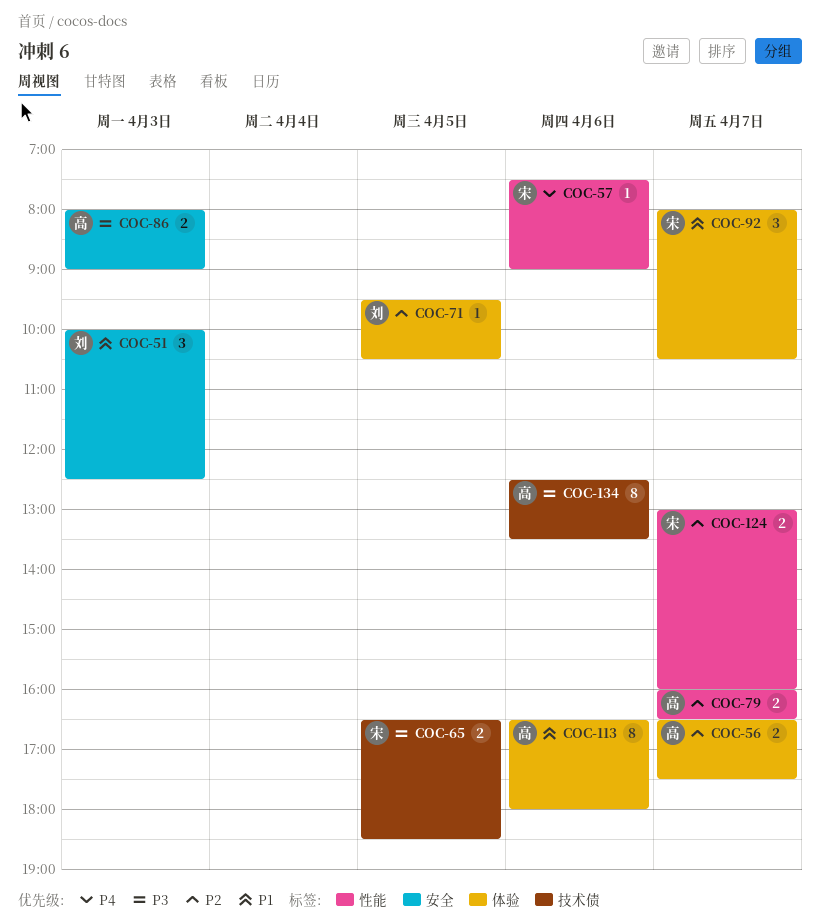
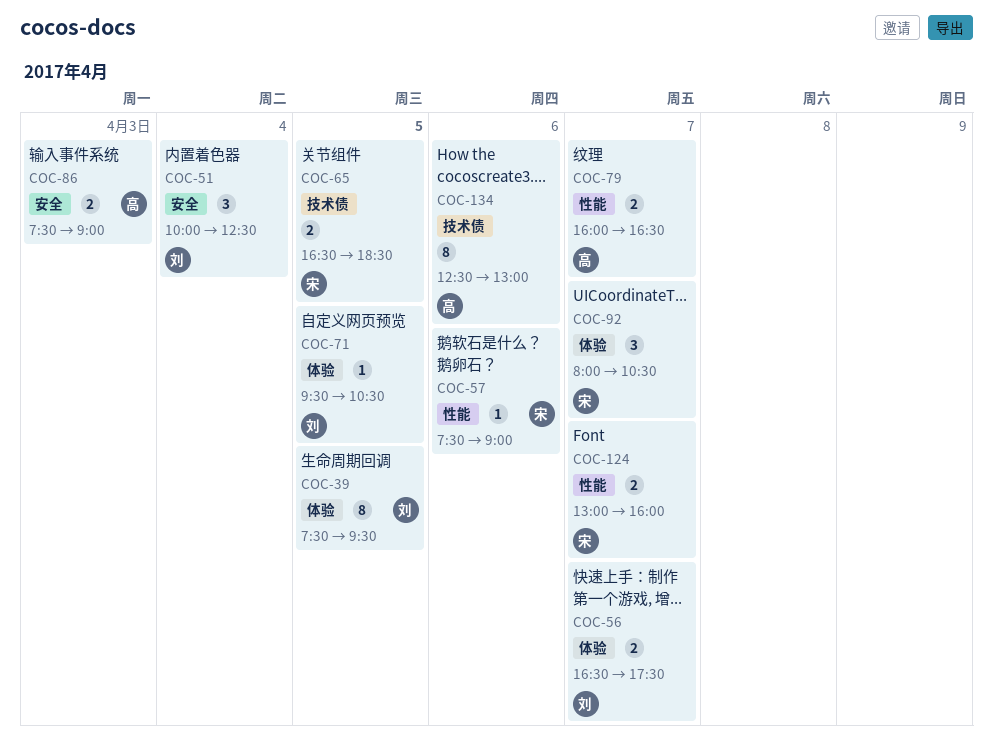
COC-39: none -> present
COC-51, day: Apr 3 -> Apr 4
COC-56, owner: 高 -> 刘
COC-86, begins: 08:00 -> 07:30
COC-113: present -> none
COC-134, ends: 13:30 -> 13:00

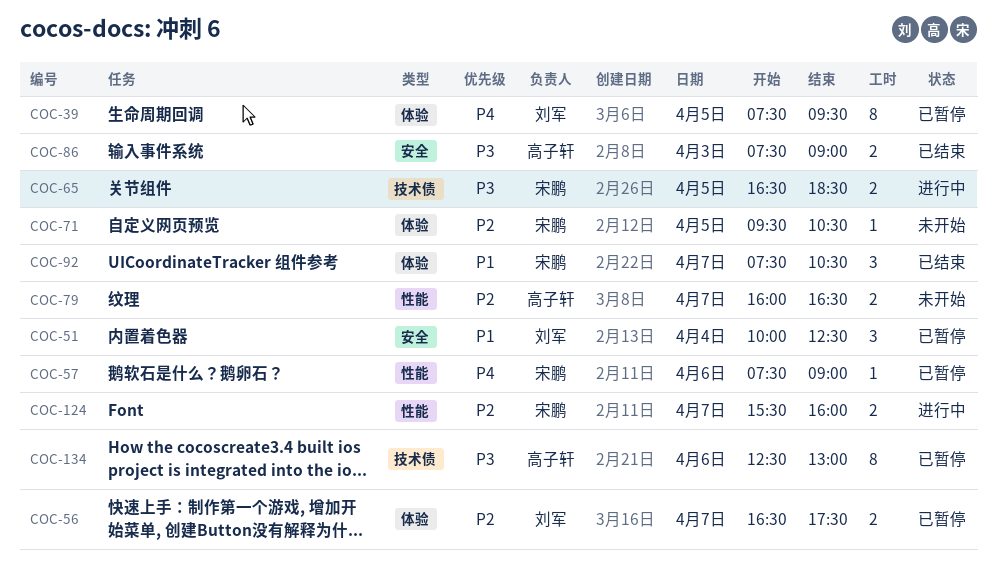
COC-71, owner: 刘军 -> 宋鹏
COC-92, begins: 08:00 -> 07:30
COC-124, begins: 13:00 -> 15:30

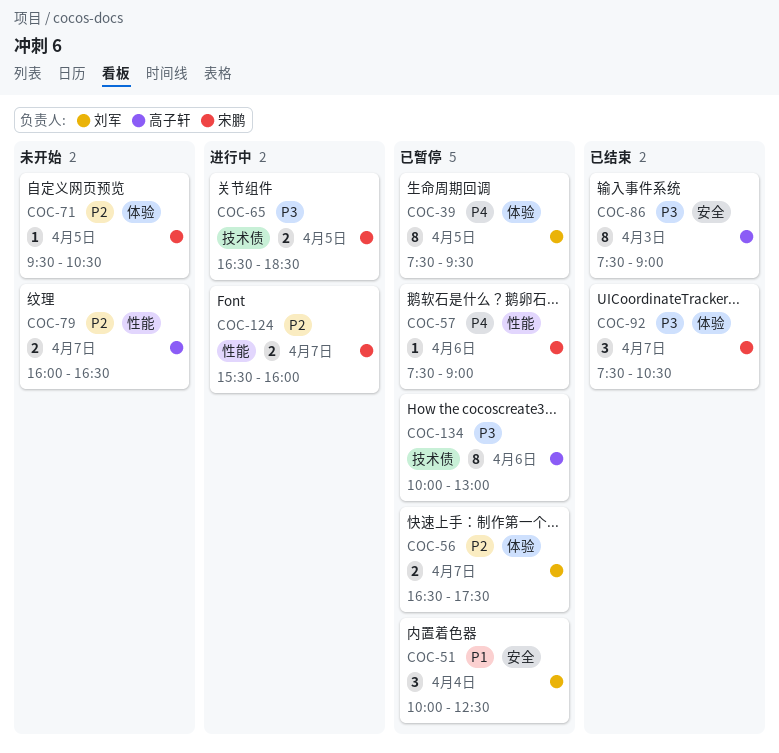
COC-86, estimate: 2 -> 8
COC-92, priority: P1 -> P3
COC-134, begins: 12:30 -> 10:00

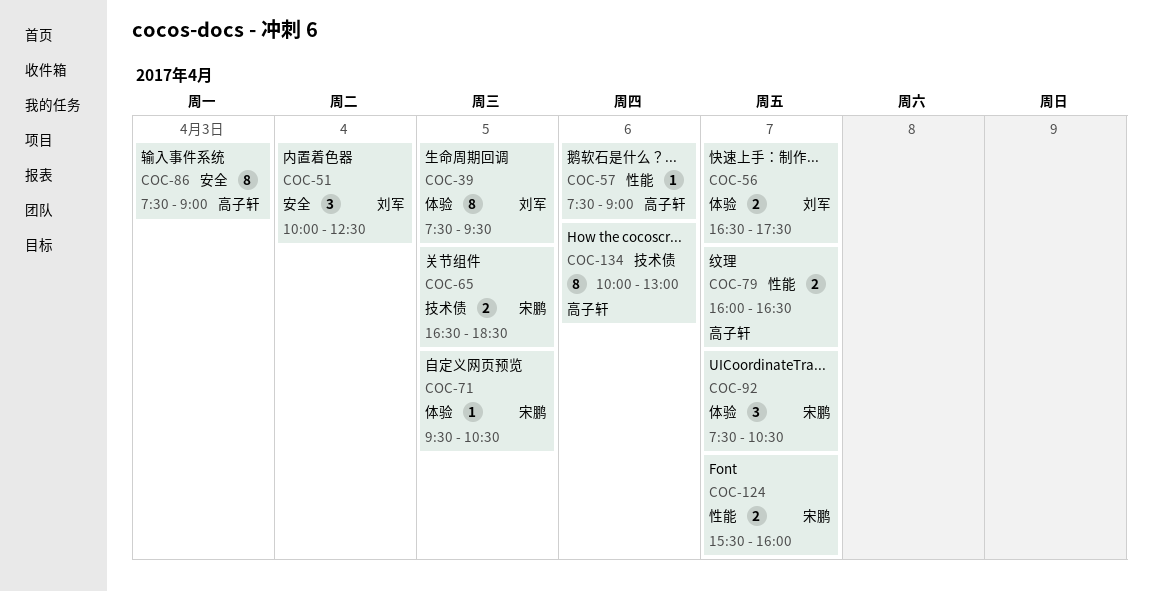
COC-57, owner: 宋鹏 -> 高子轩

